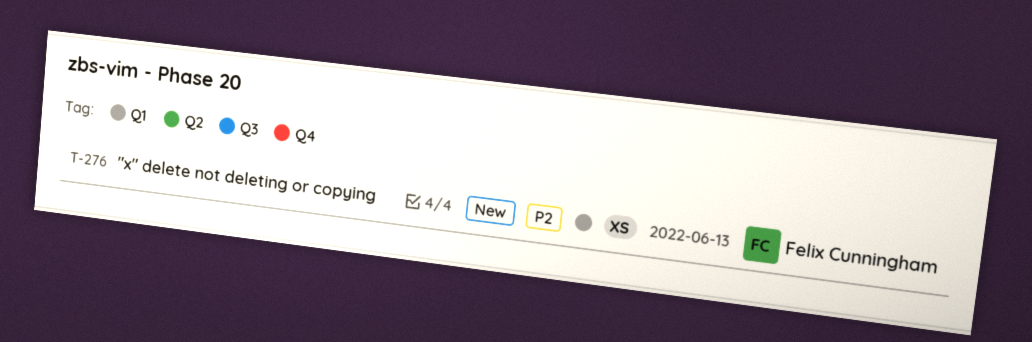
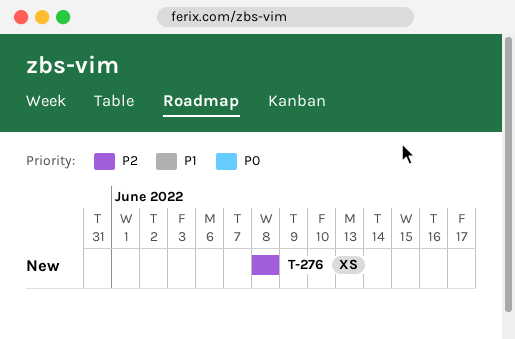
T-276, due: Jun 13 -> Jun 8

